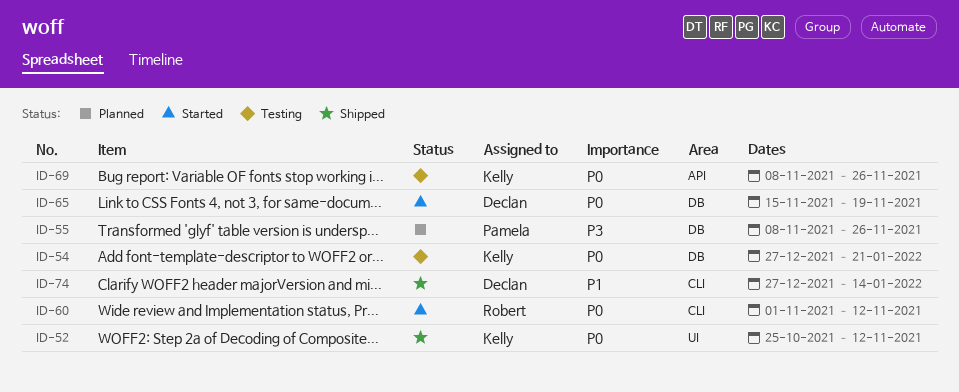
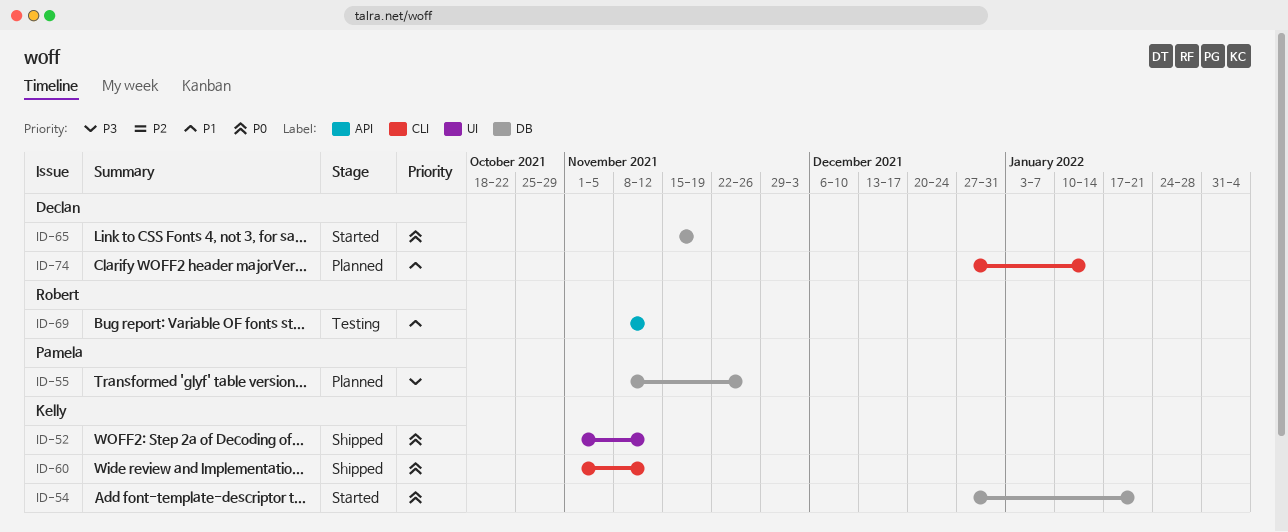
ID-52, start: Oct 25 -> Nov 1
ID-54, status: Testing -> Started
ID-60, status: Started -> Shipped
ID-60, owner: Robert -> Kelly
ID-69, owner: Kelly -> Robert
ID-69, priority: P0 -> P1
ID-69, due: Nov 26 -> Nov 12
ID-74, status: Shipped -> Planned

